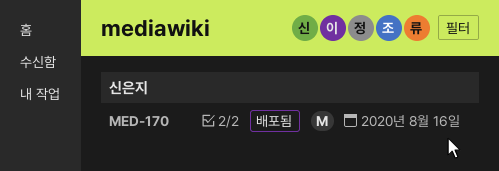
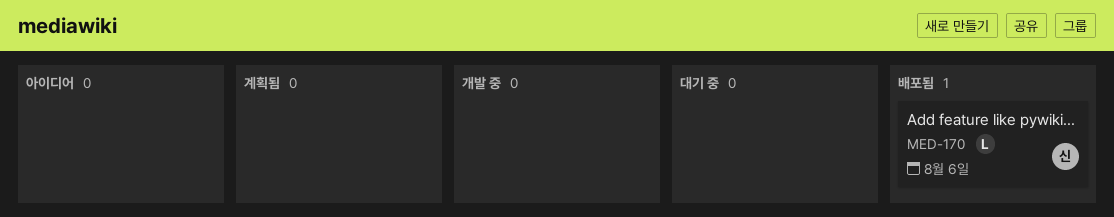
MED-170, estimate: M -> L
MED-170, due: Aug 16 -> Aug 6

